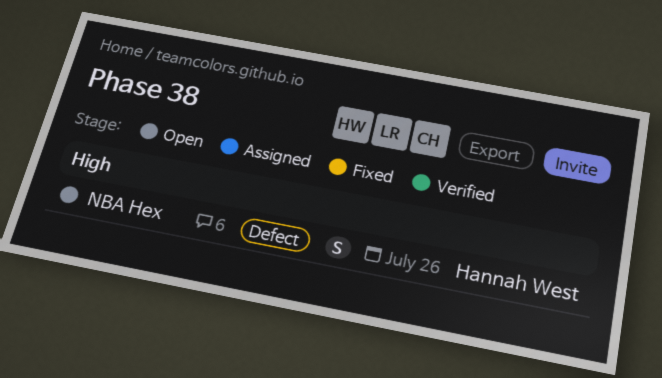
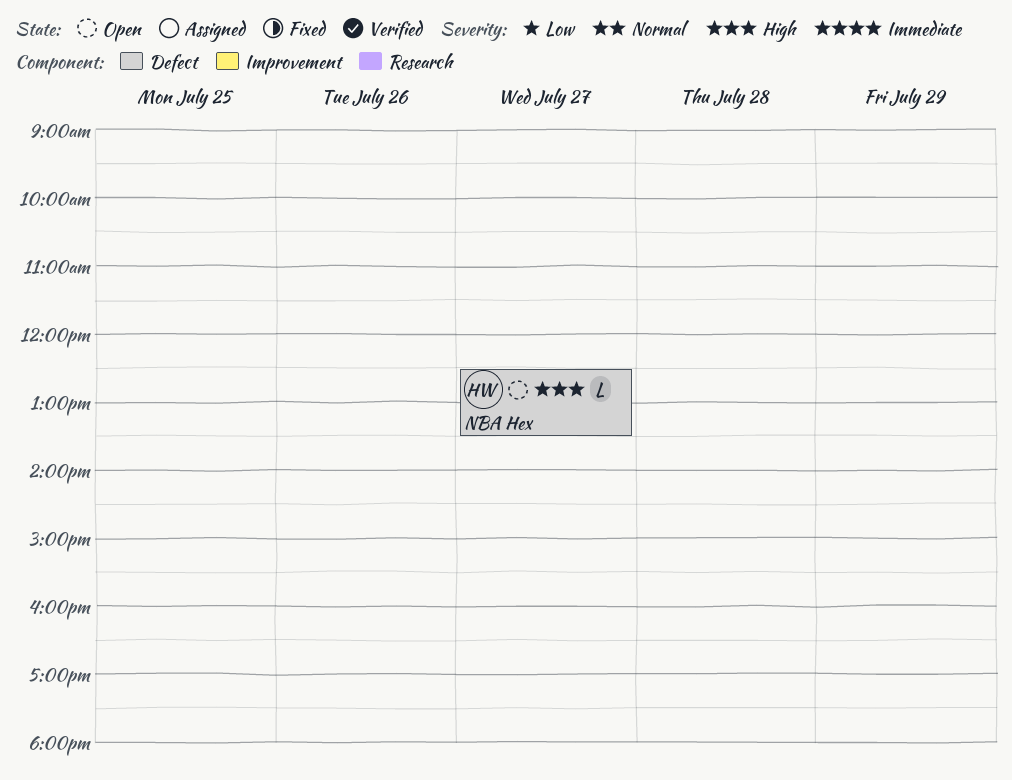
NBA Hex, estimate: S -> L
NBA Hex, day: Jul 26 -> Jul 27

